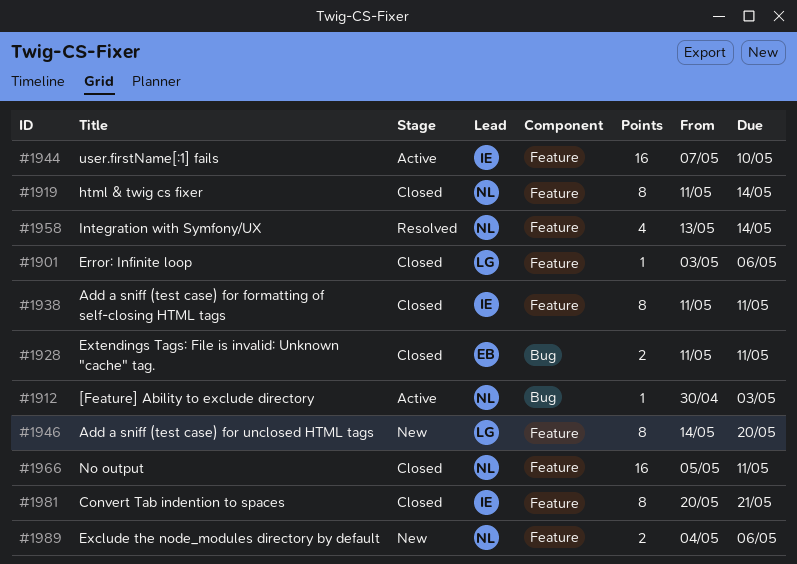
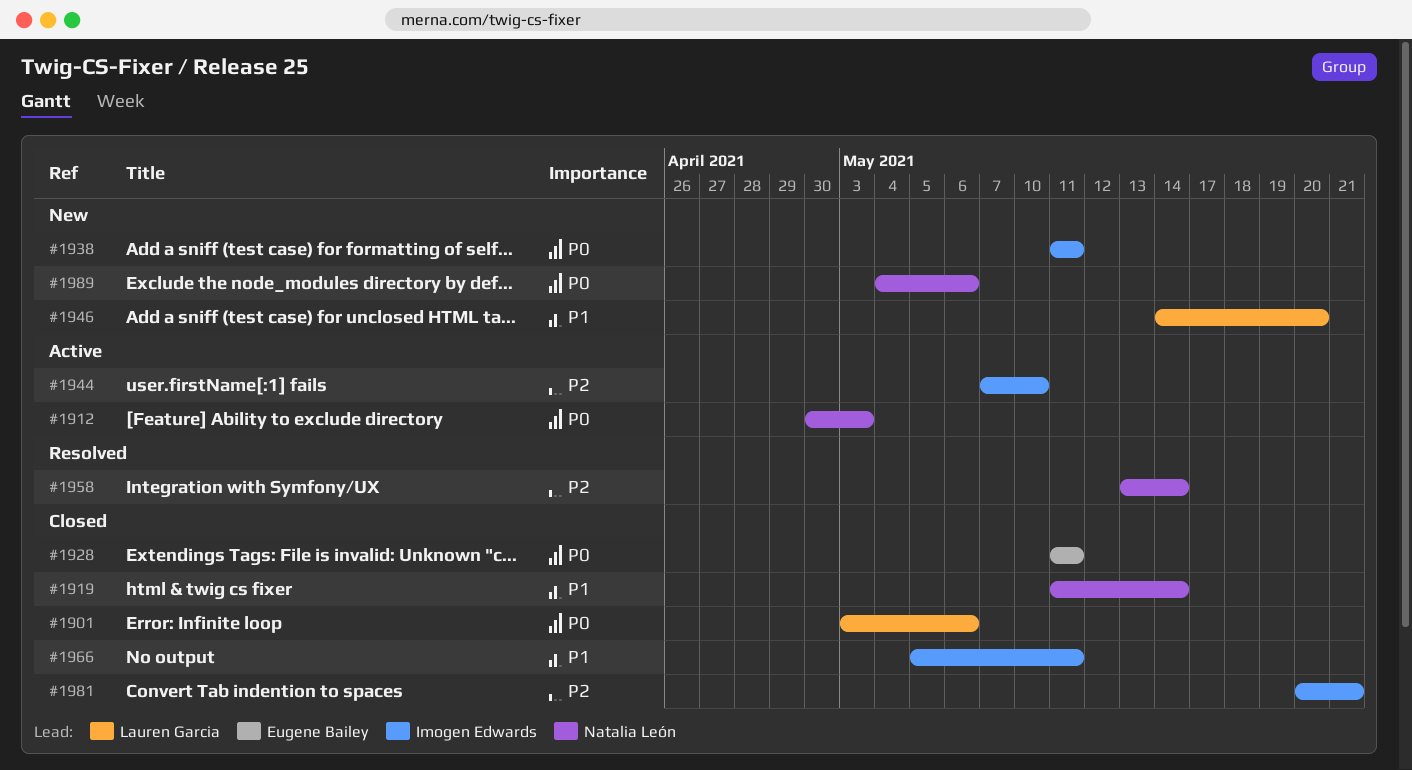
#1938, status: Closed -> New
#1966, owner: Natalia León -> Imogen Edwards

